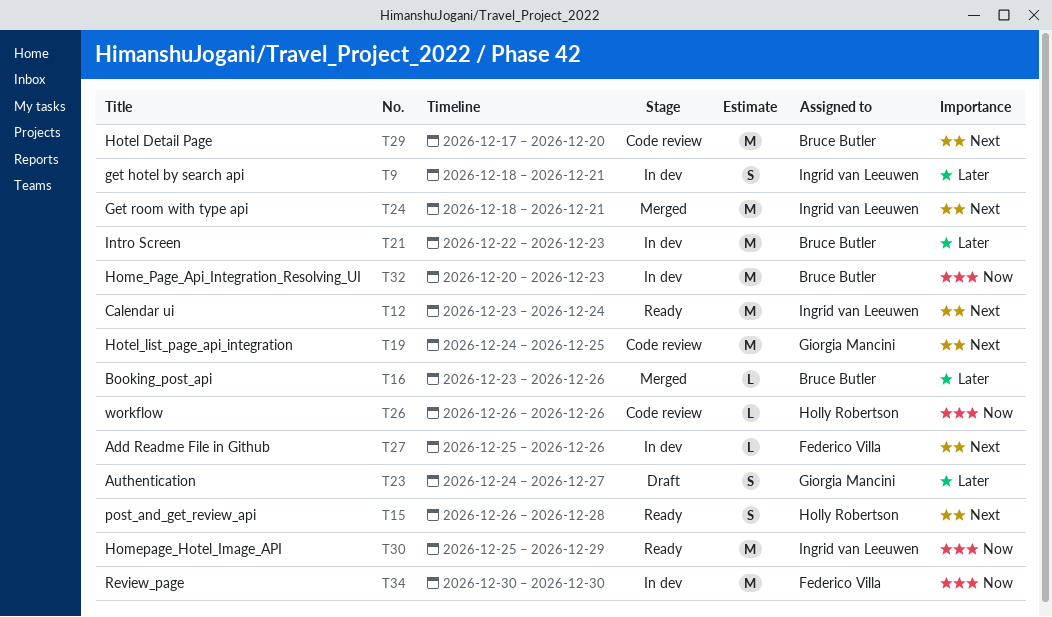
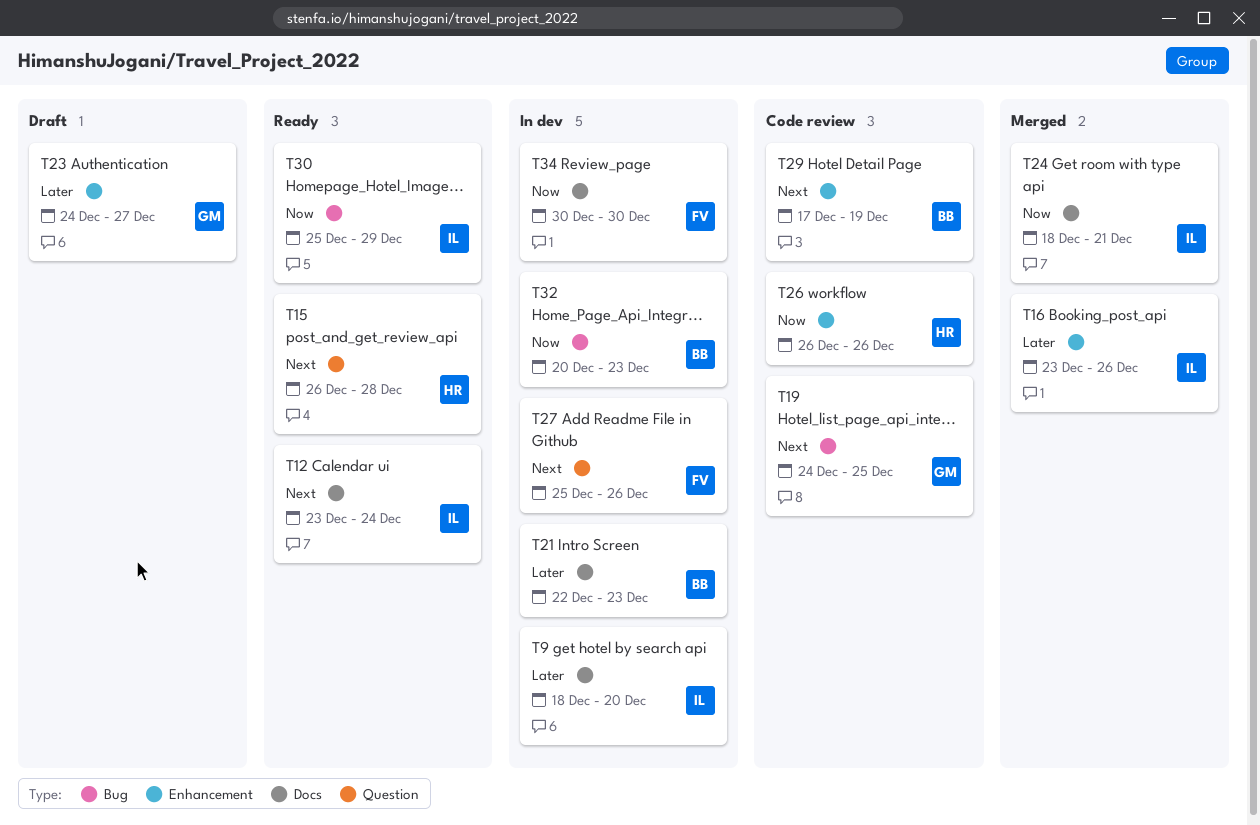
T9, due: Dec 21 -> Dec 20
T16, owner: Bruce Butler -> Ingrid van Leeuwen
T24, priority: Next -> Now
T29, due: Dec 20 -> Dec 19

